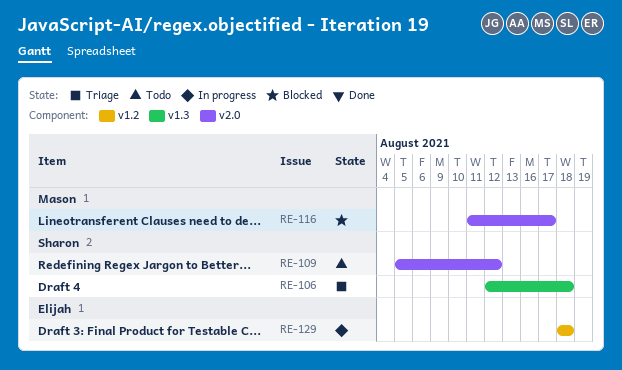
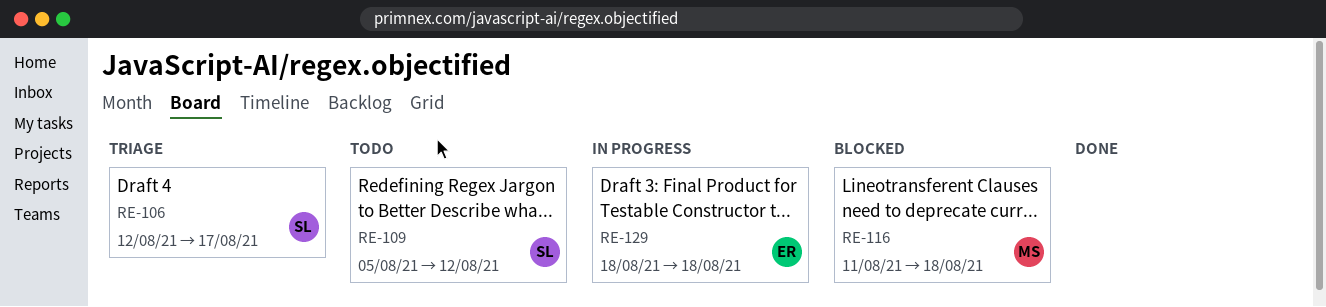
RE-106, due: Aug 18 -> Aug 17
RE-116, due: Aug 17 -> Aug 18

